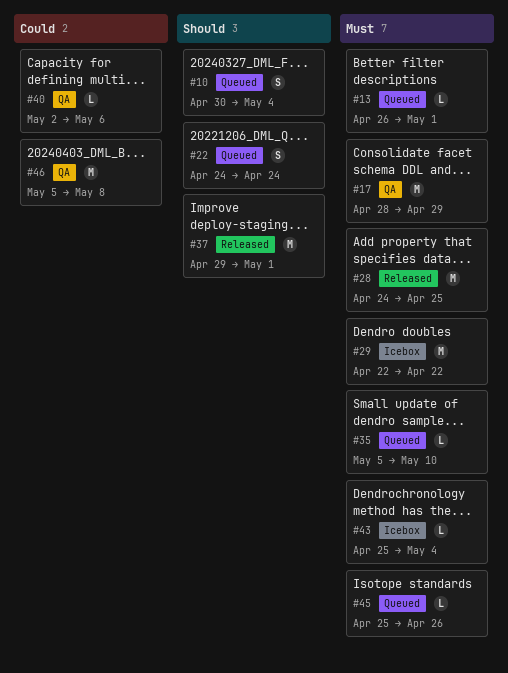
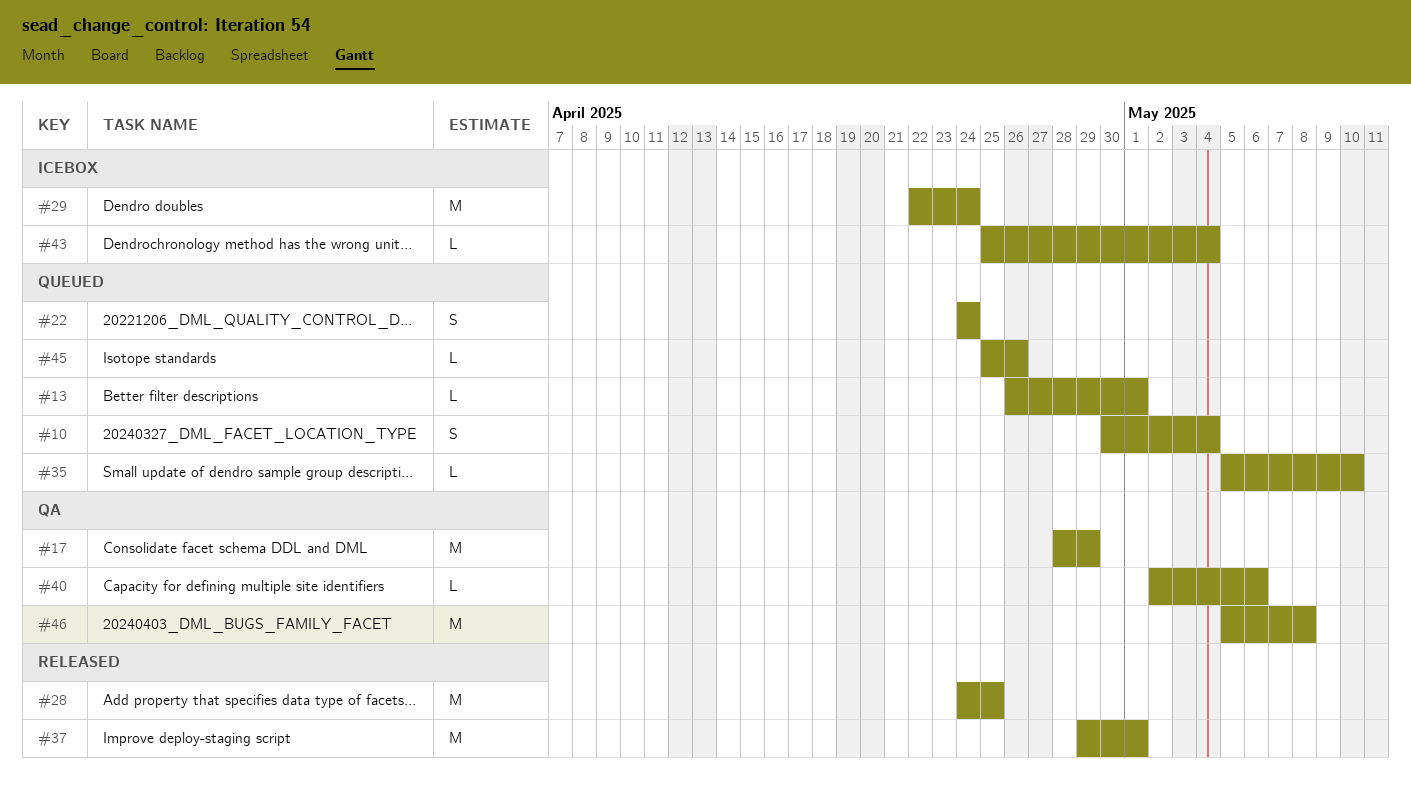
#29, due: Apr 22 -> Apr 24

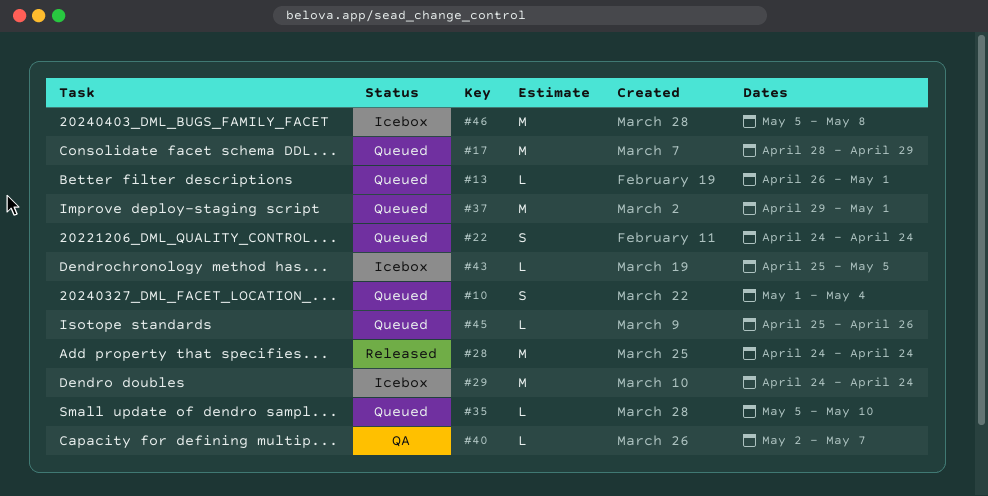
#10, start: Apr 30 -> May 1
#17, status: QA -> Queued
#28, due: Apr 25 -> Apr 24
#29, start: Apr 22 -> Apr 24
#37, status: Released -> Queued
#40, due: May 6 -> May 7
#43, due: May 4 -> May 5
#46, status: QA -> Icebox

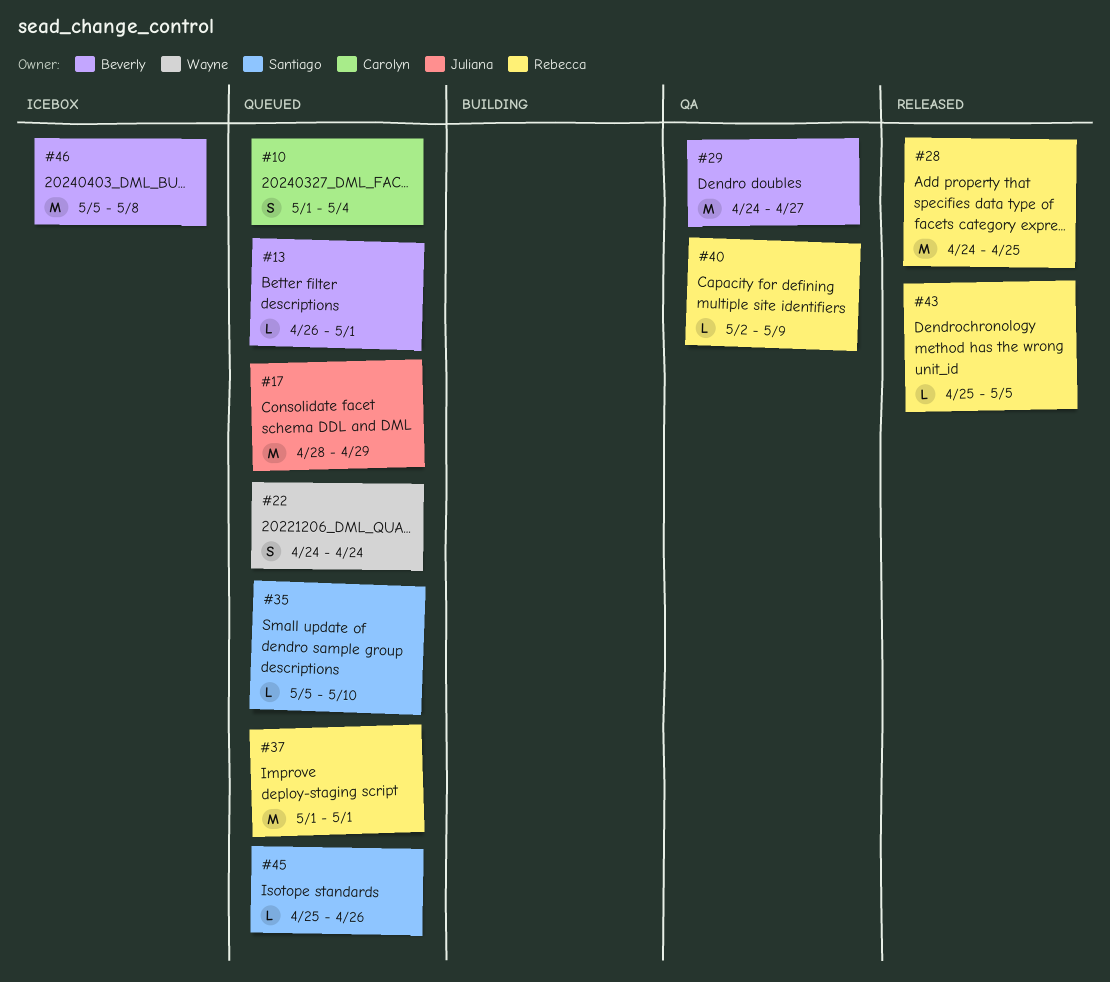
#28, due: Apr 24 -> Apr 25
#29, status: Icebox -> QA
#29, due: Apr 24 -> Apr 27
#37, start: Apr 29 -> May 1
#40, due: May 7 -> May 9
#43, status: Icebox -> Released

